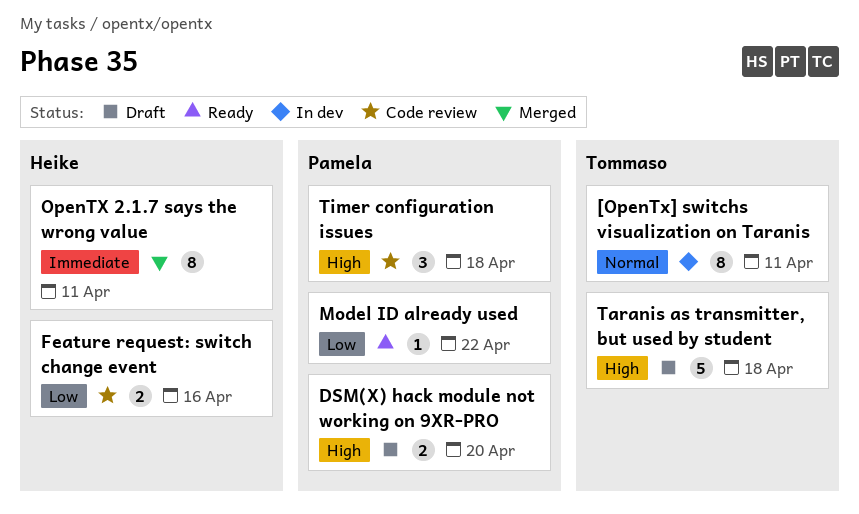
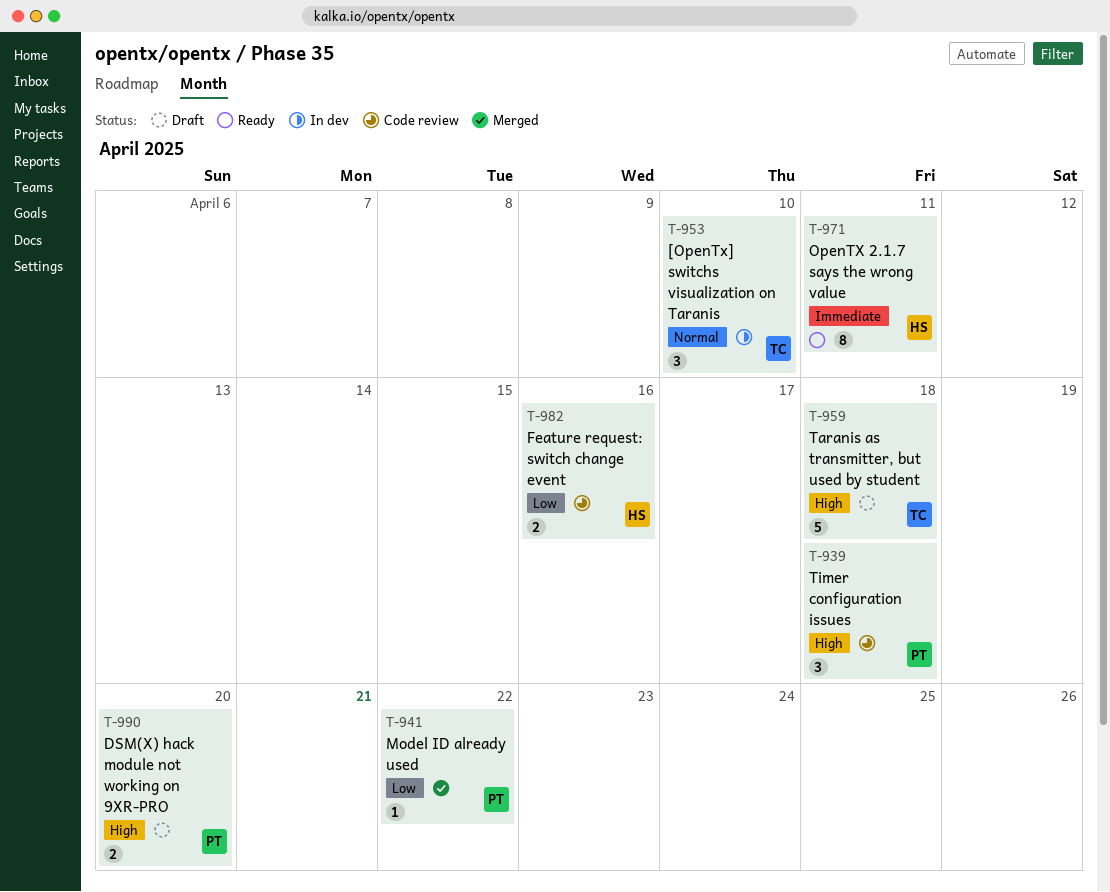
[OpenTx] switchs visualization on Taranis, estimate: 8 -> 3
[OpenTx] switchs visualization on Taranis, due: Apr 11 -> Apr 10
Model ID already used, status: Ready -> Merged
OpenTX 2.1.7 says the wrong value, status: Merged -> Ready

